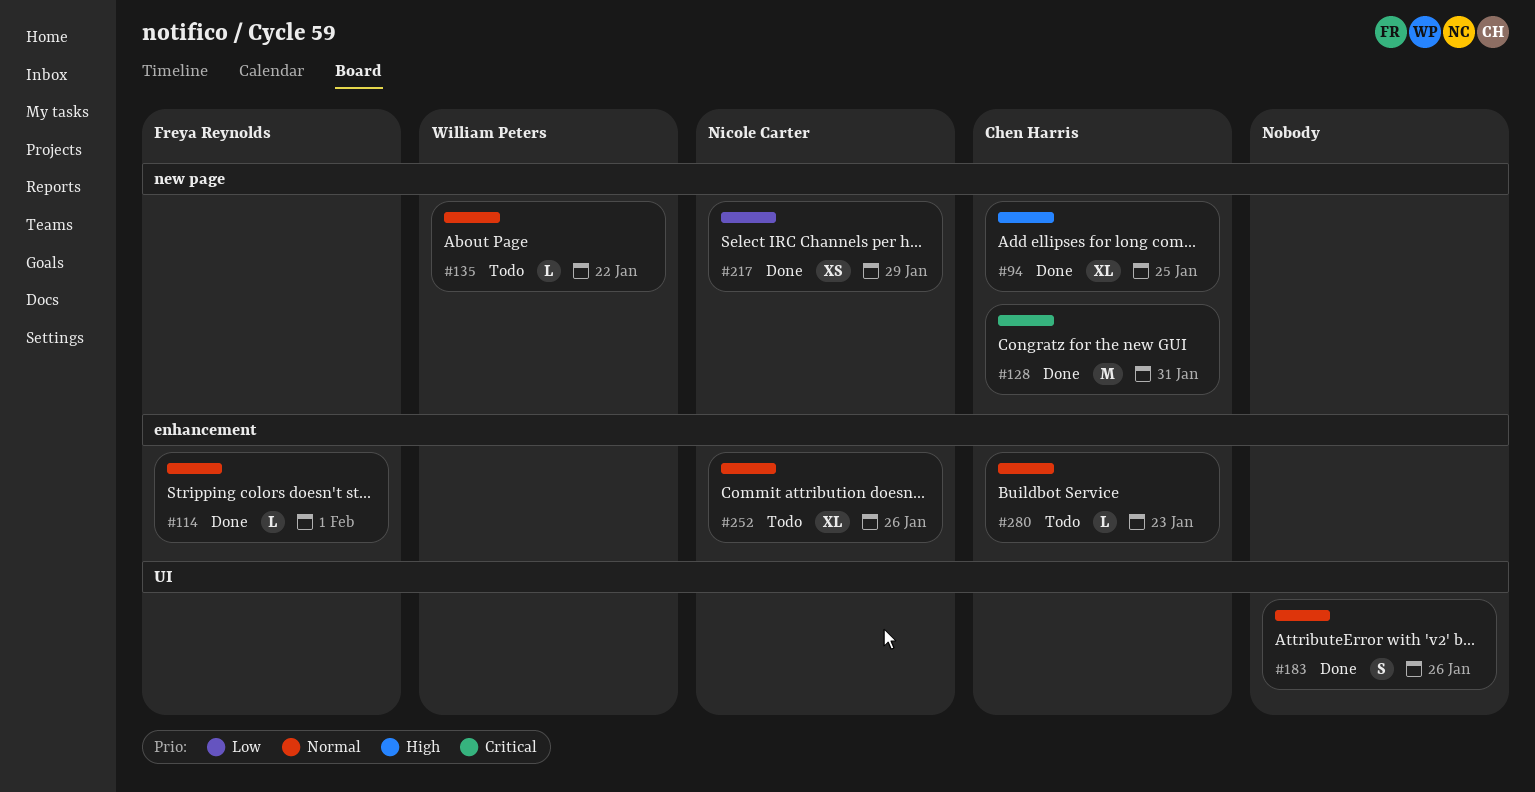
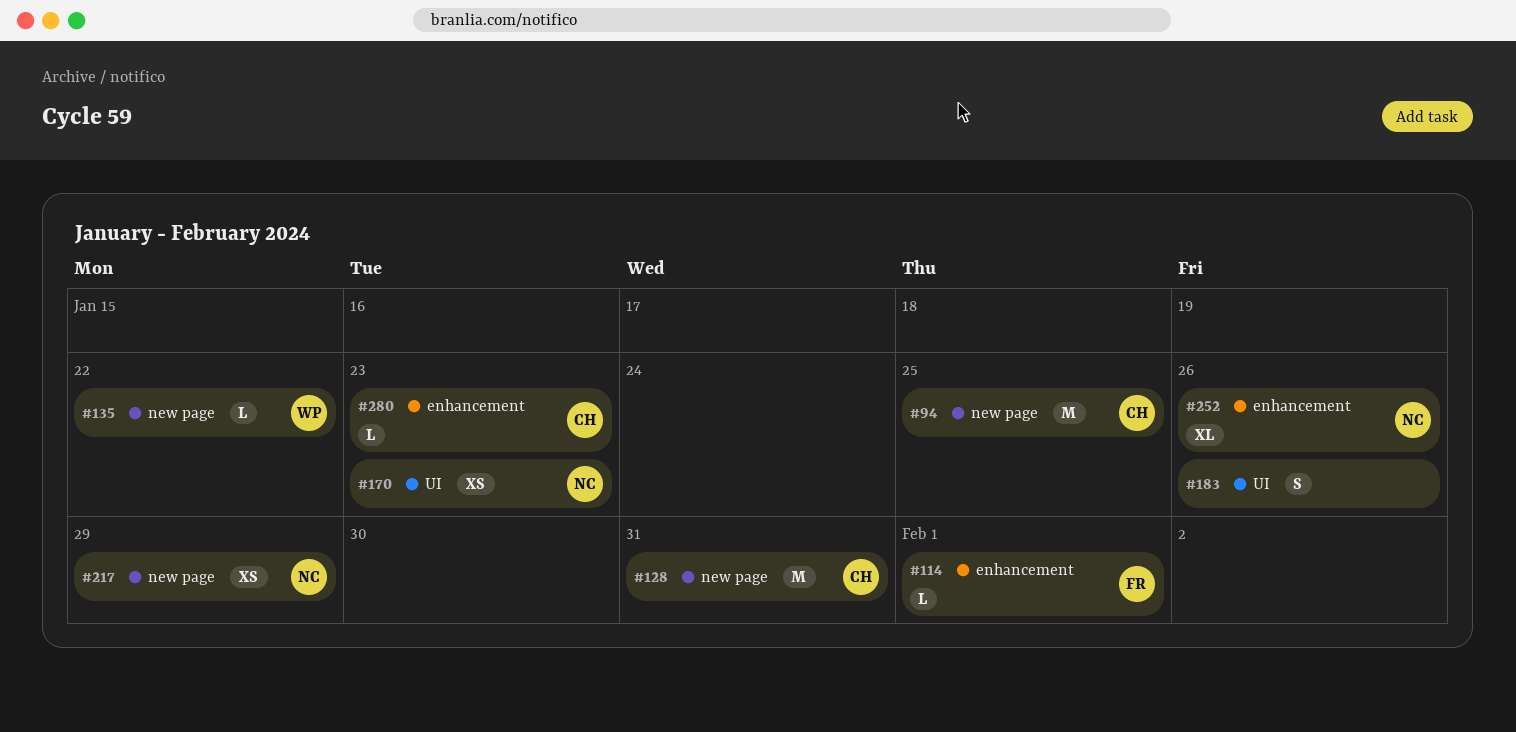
#94, estimate: XL -> M
#170: none -> present

